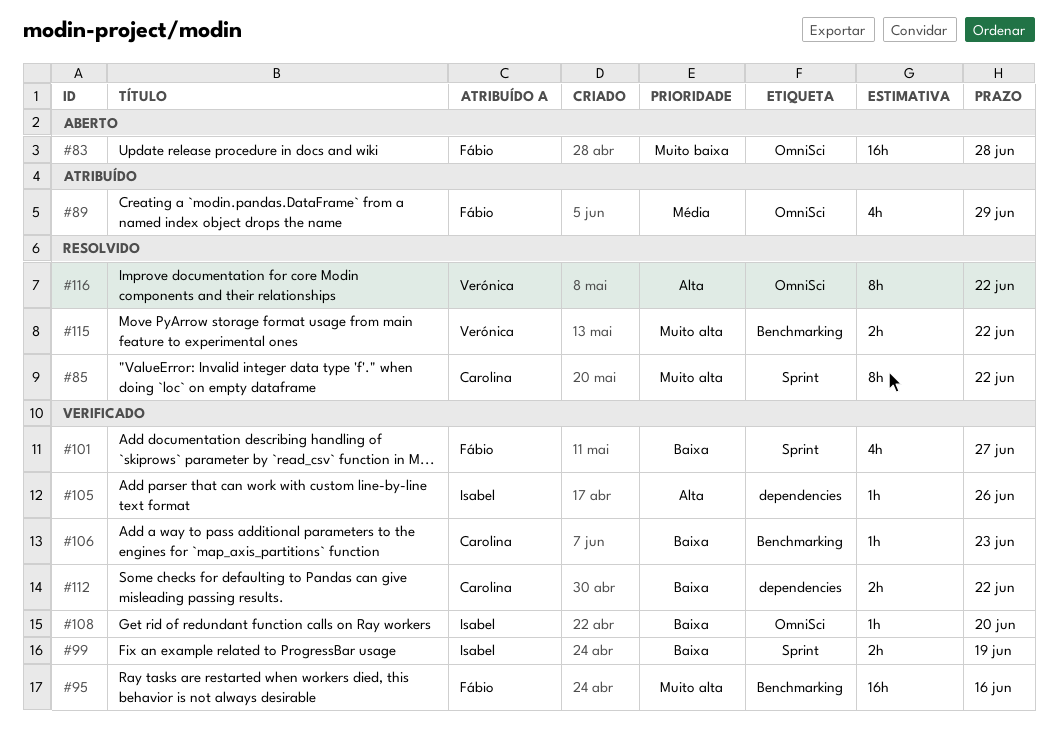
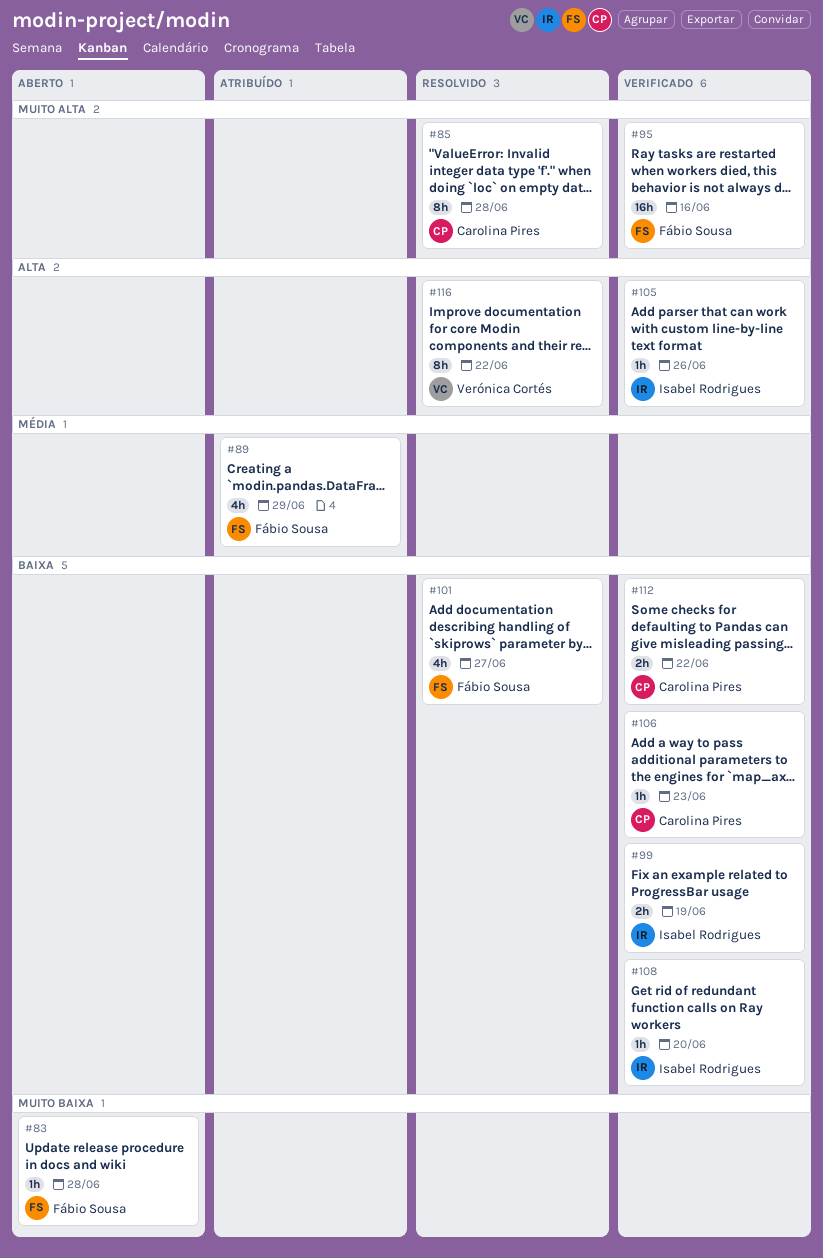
#83, estimate: 16h -> 1h
#85, due: Jun 22 -> Jun 28
#101, status: Verificado -> Resolvido
#115: present -> none

